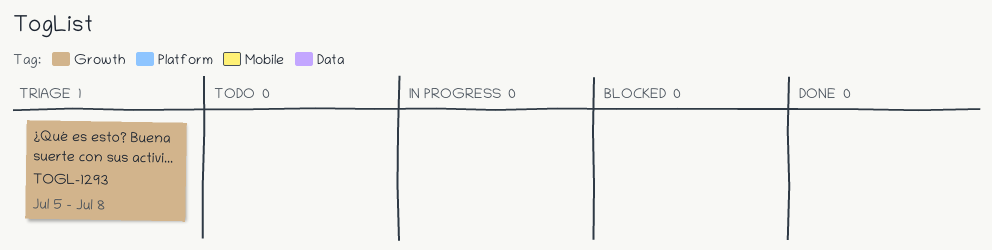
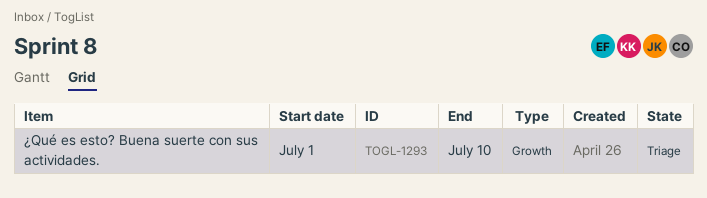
TOGL-1293, start: Jul 5 -> Jul 1
TOGL-1293, due: Jul 8 -> Jul 10

